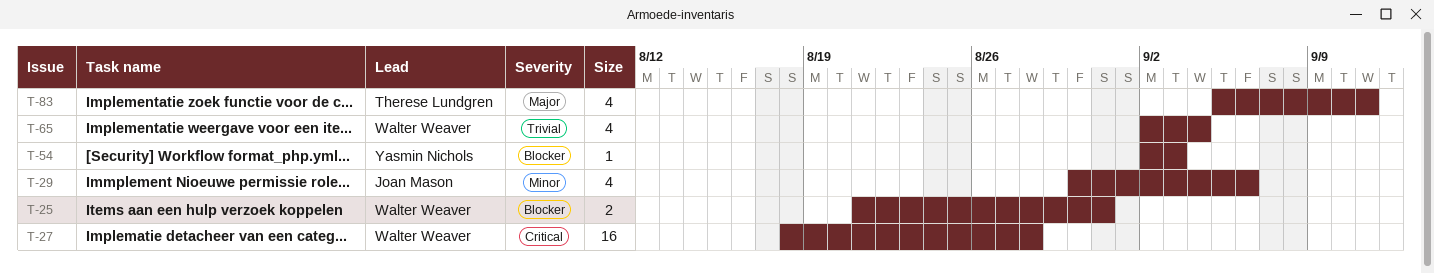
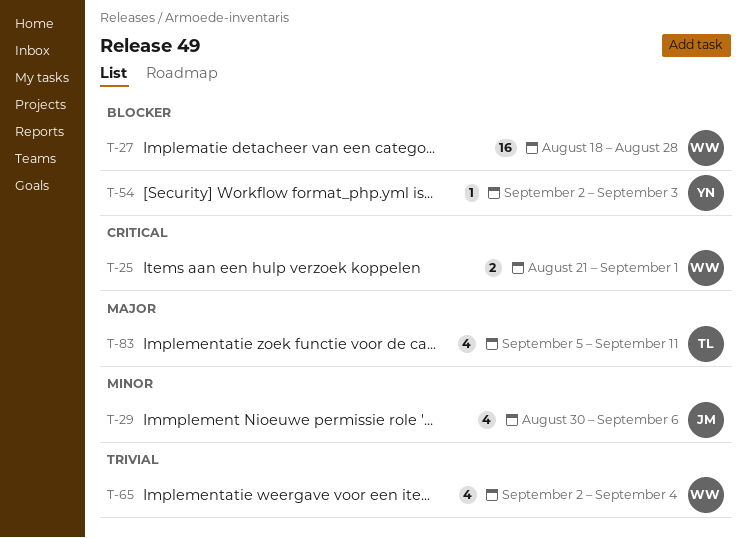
T-25, priority: Blocker -> Critical
T-25, due: Aug 31 -> Sep 1
T-27, priority: Critical -> Blocker

